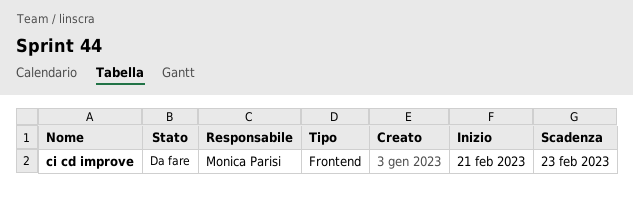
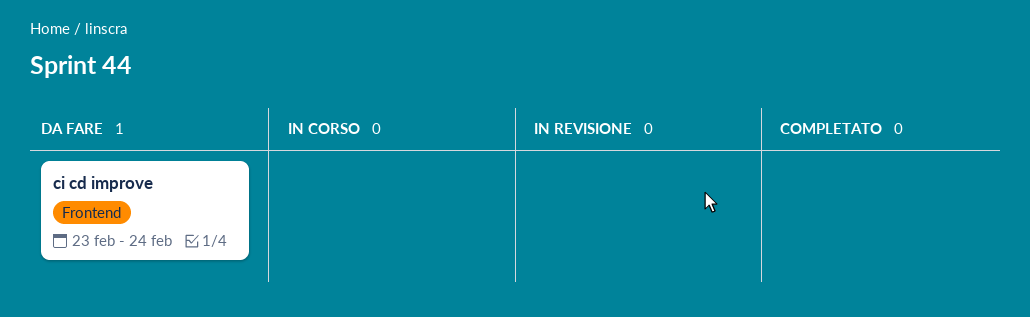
ci cd improve, start: Feb 21 -> Feb 23
ci cd improve, due: Feb 23 -> Feb 24

